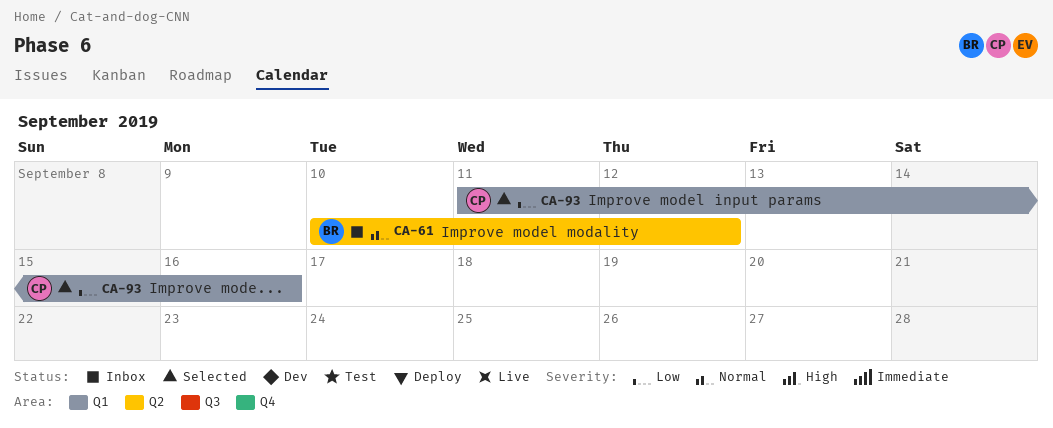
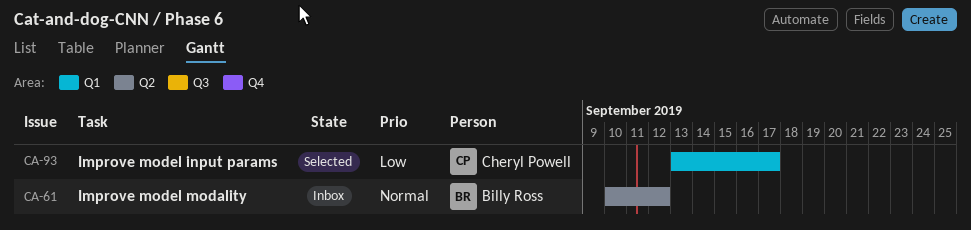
CA-93, start: Sep 11 -> Sep 13
CA-93, due: Sep 16 -> Sep 17

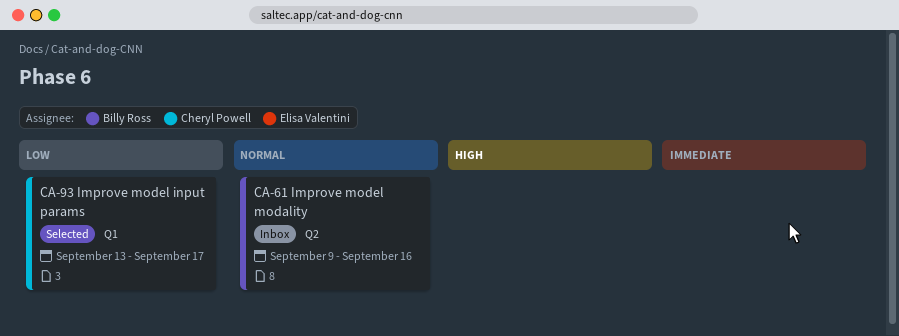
CA-61, start: Sep 10 -> Sep 9
CA-61, due: Sep 12 -> Sep 16

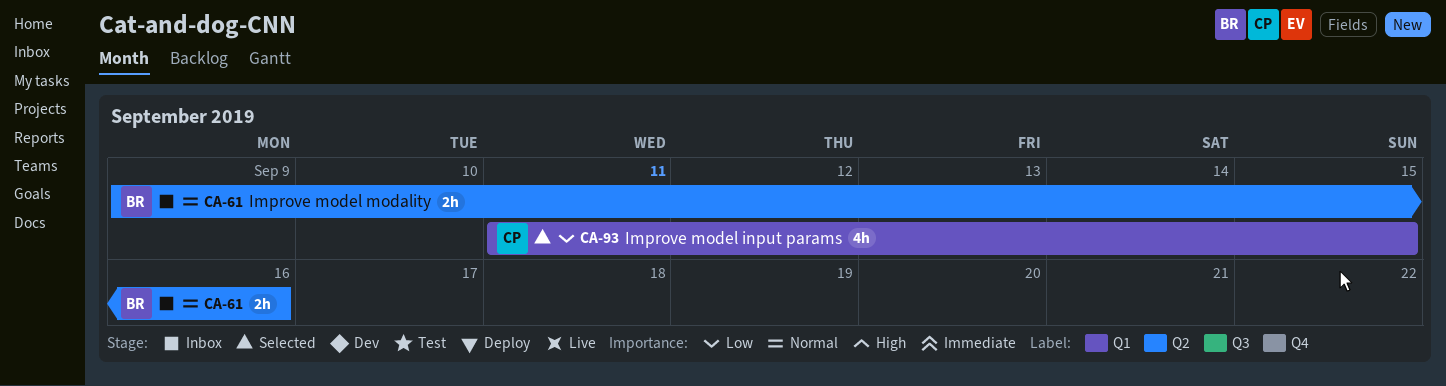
CA-93, start: Sep 13 -> Sep 11
CA-93, due: Sep 17 -> Sep 15

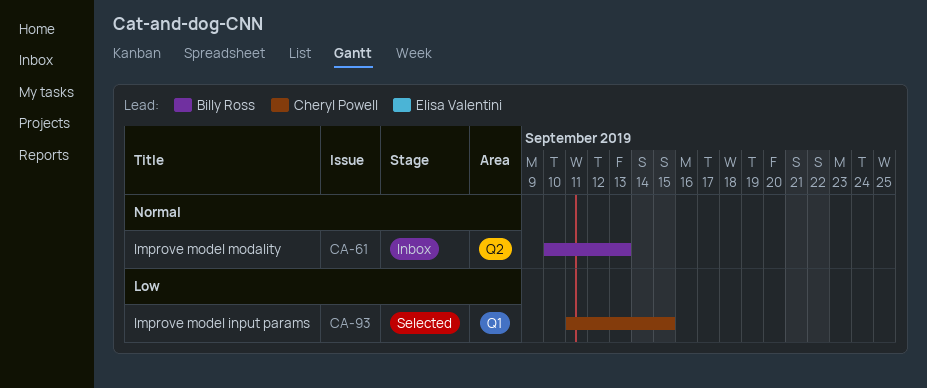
CA-61, start: Sep 9 -> Sep 10
CA-61, due: Sep 16 -> Sep 13

